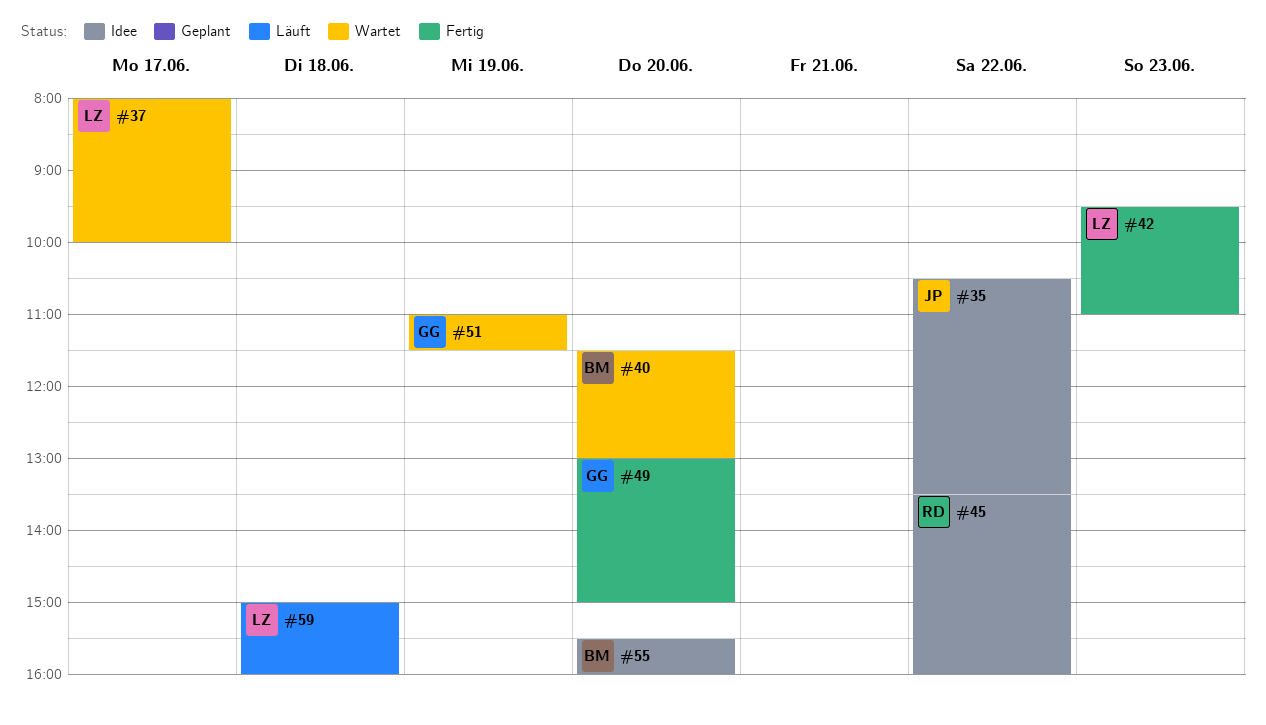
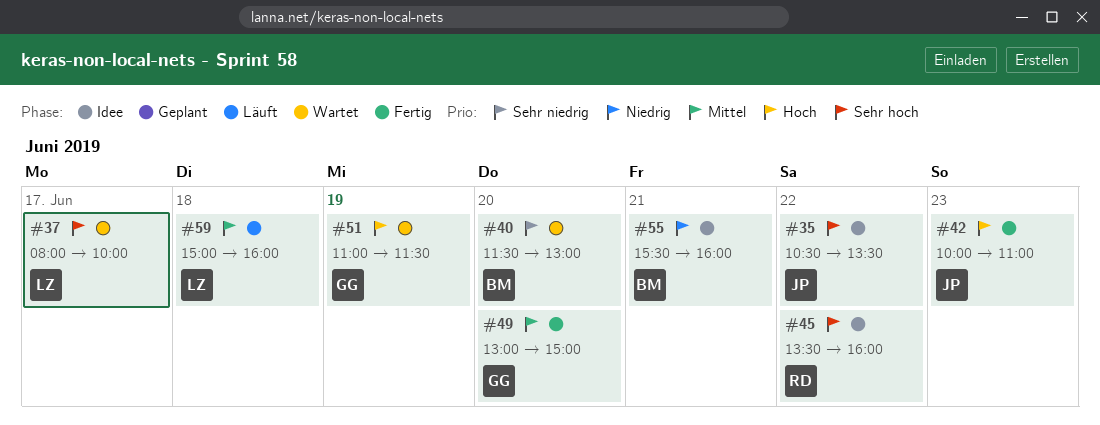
#42, owner: LZ -> JP
#42, begins: 09:30 -> 10:00
#55, day: Jun 20 -> Jun 21

